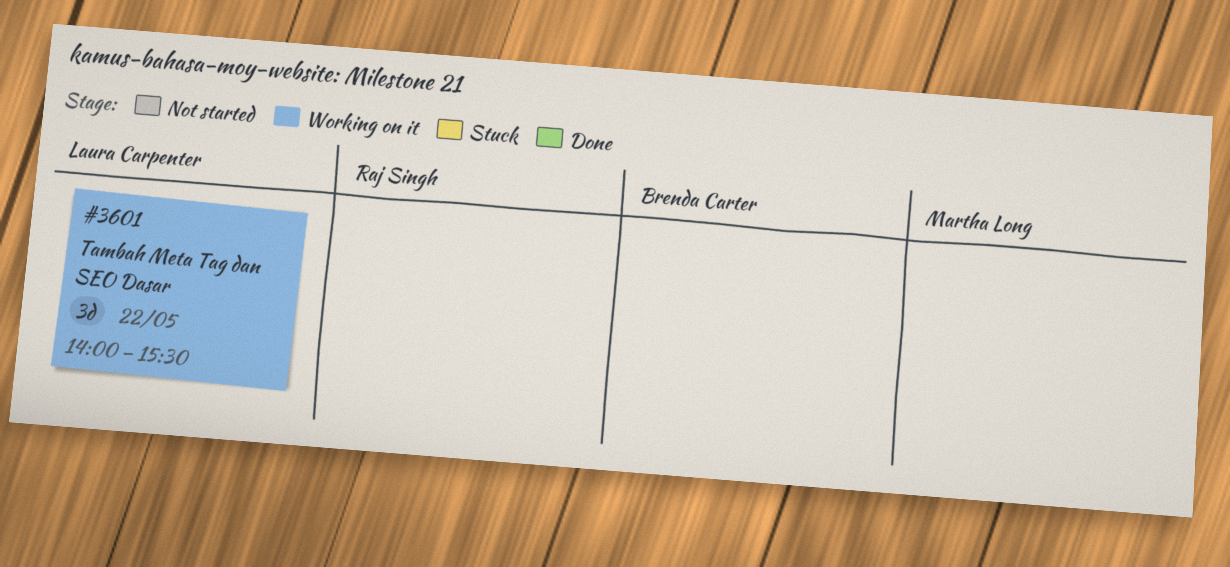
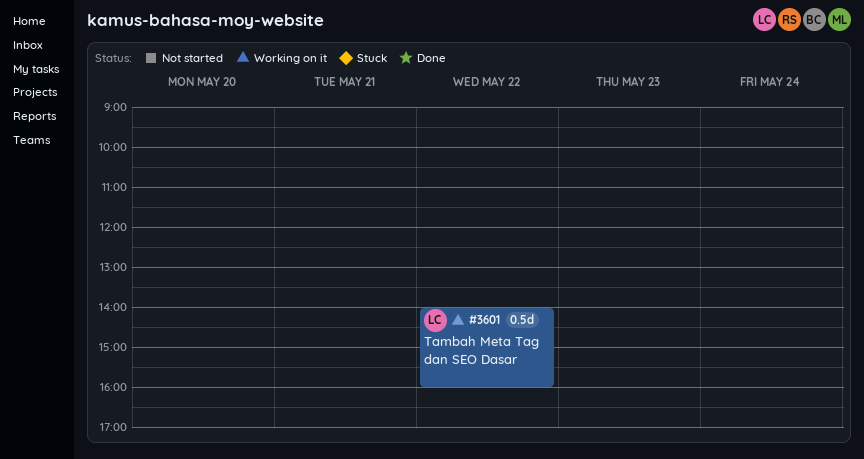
#3601, estimate: 3d -> 0.5d
#3601, ends: 15:30 -> 16:00

